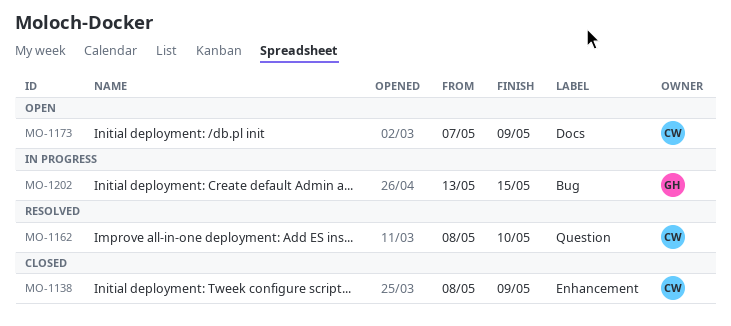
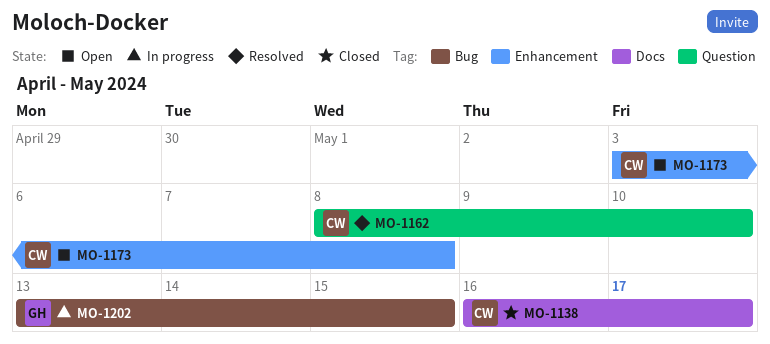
MO-1138, label: Enhancement -> Docs
MO-1138, start: May 8 -> May 16
MO-1138, due: May 9 -> May 17
MO-1173, label: Docs -> Enhancement
MO-1173, start: May 7 -> May 3
MO-1173, due: May 9 -> May 8

